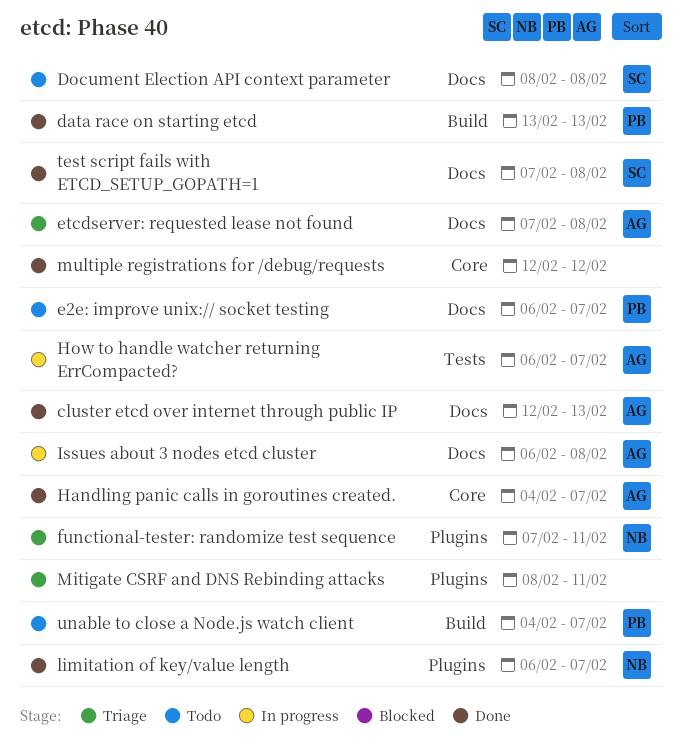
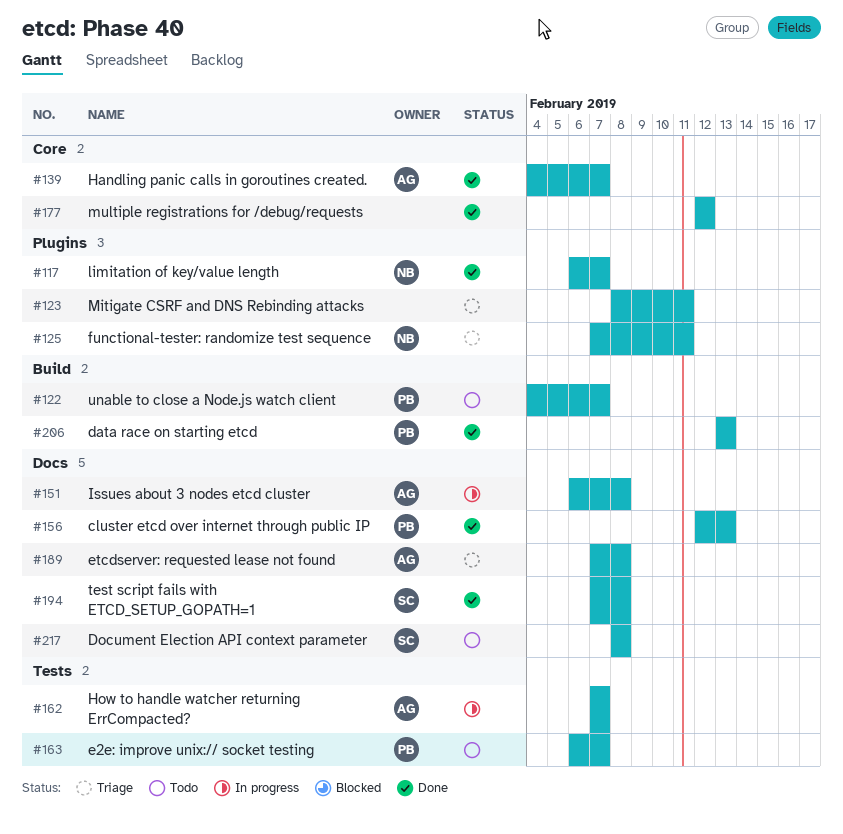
cluster etcd over internet through public IP, owner: AG -> PB
e2e: improve unix:// socket testing, label: Docs -> Tests
How to handle watcher returning ErrCompacted?, start: Feb 6 -> Feb 7

